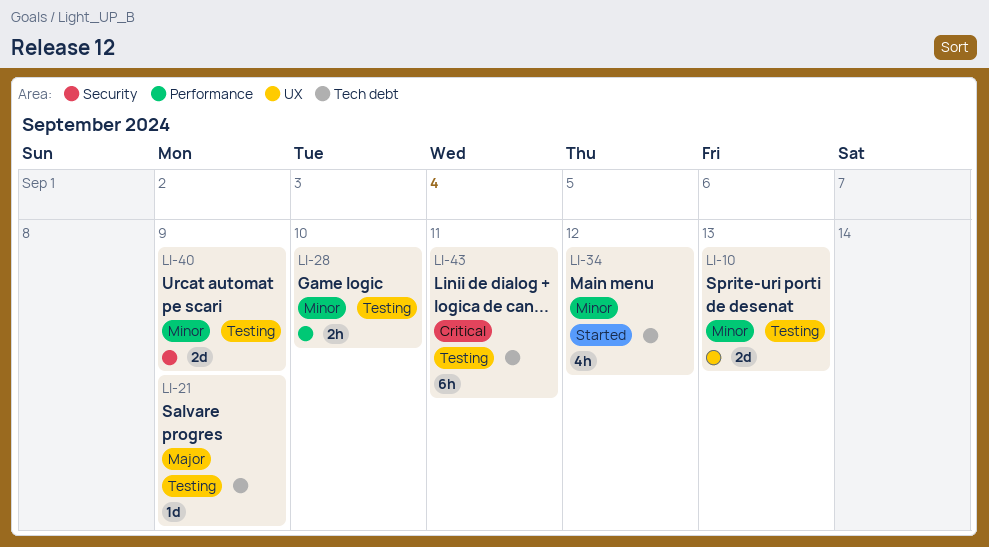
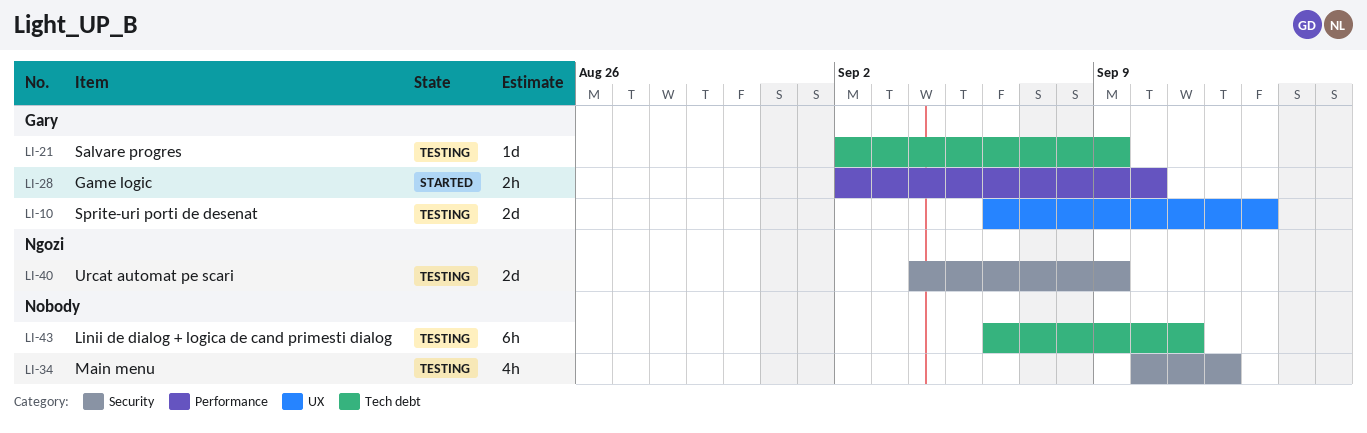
LI-28, status: Testing -> Started
LI-34, status: Started -> Testing
LI-34, label: Tech debt -> Security

